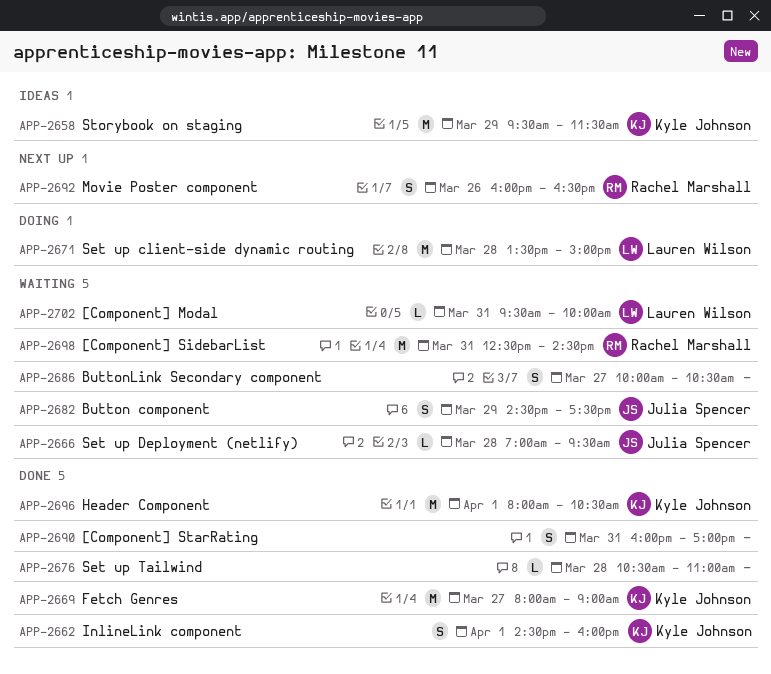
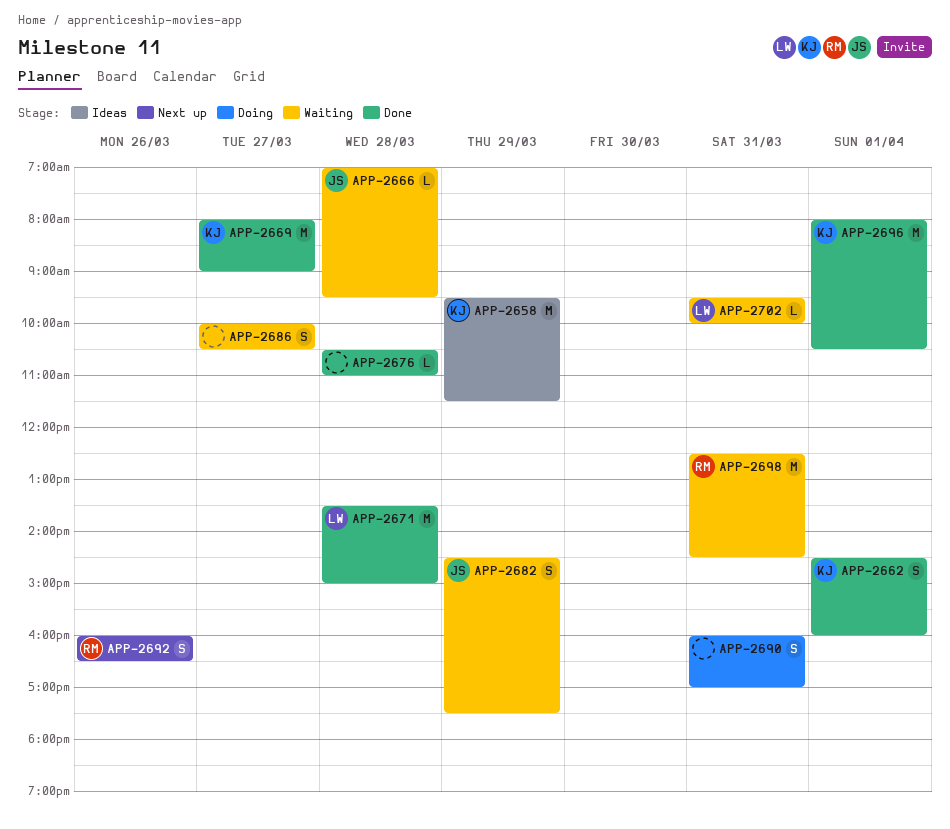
APP-2671, status: Doing -> Done
APP-2690, status: Done -> Doing

